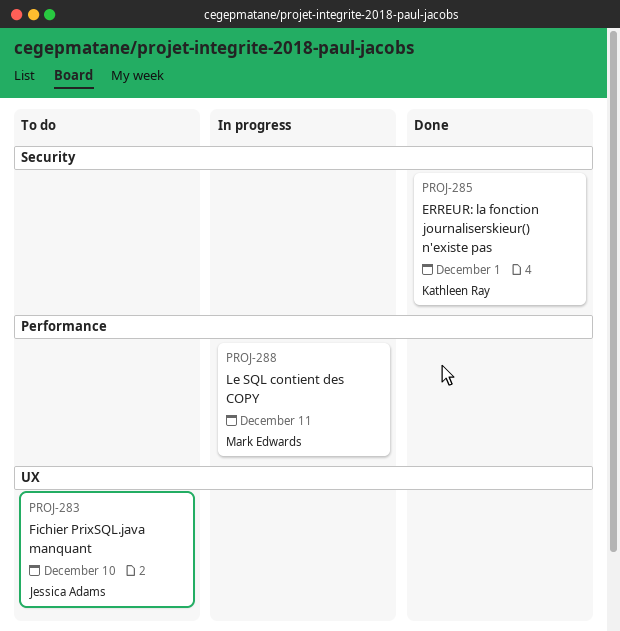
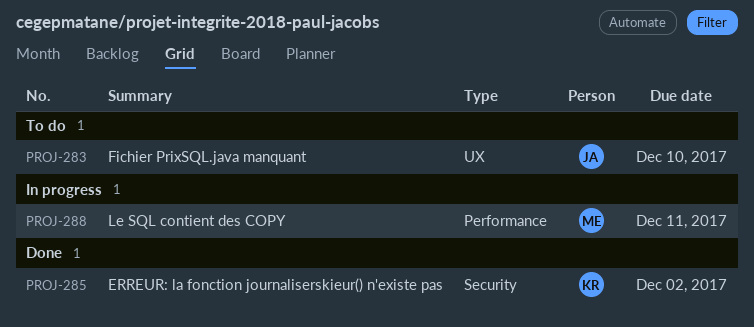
PROJ-285, due: Dec 1 -> Dec 2

